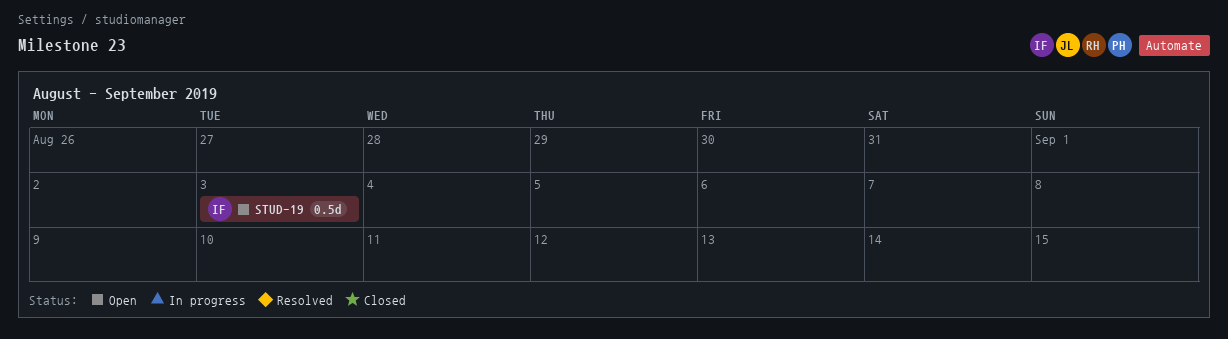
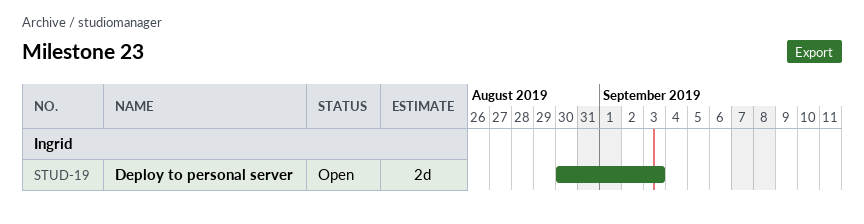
STUD-19, estimate: 0.5d -> 2d
STUD-19, start: Sep 3 -> Aug 30

